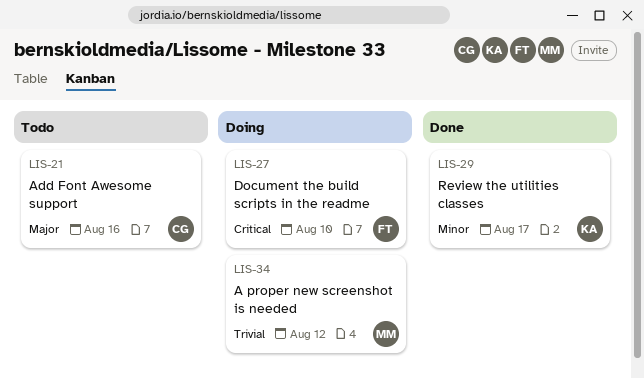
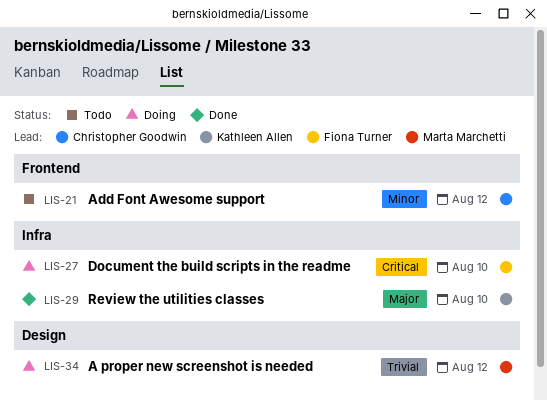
LIS-21, priority: Major -> Minor
LIS-21, due: Aug 16 -> Aug 12
LIS-29, priority: Minor -> Major
LIS-29, due: Aug 17 -> Aug 10

